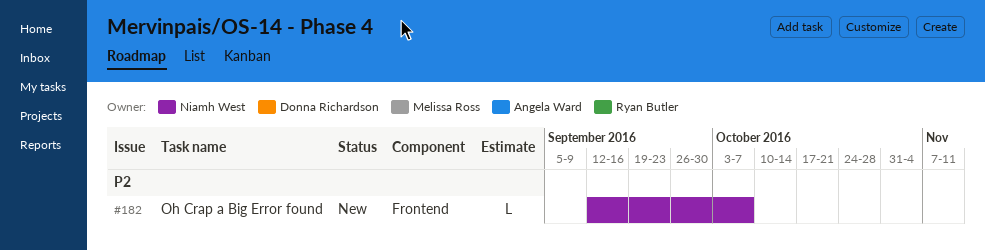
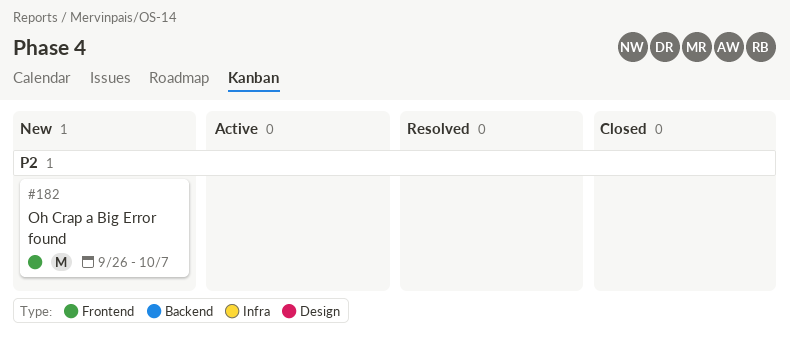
#182, estimate: L -> M
#182, start: Sep 12 -> Sep 26

